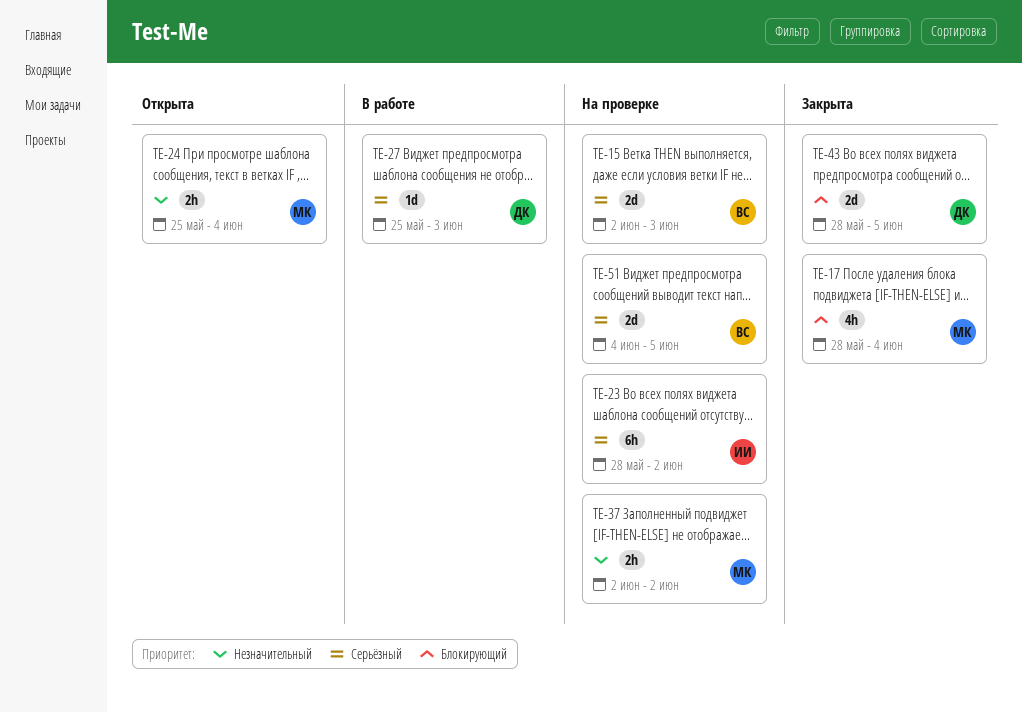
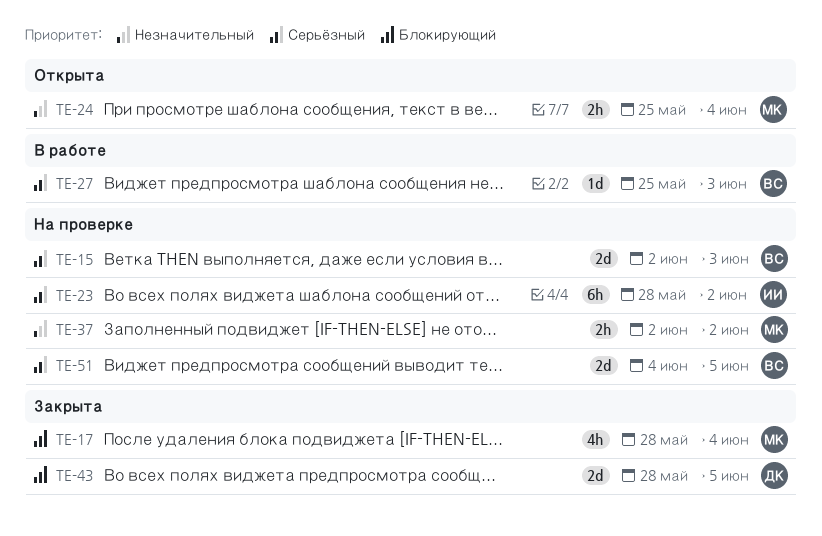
TE-27, owner: ДК -> ВС

